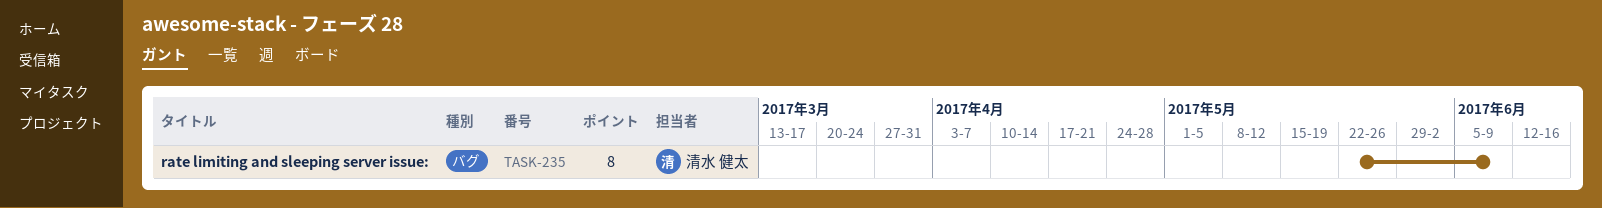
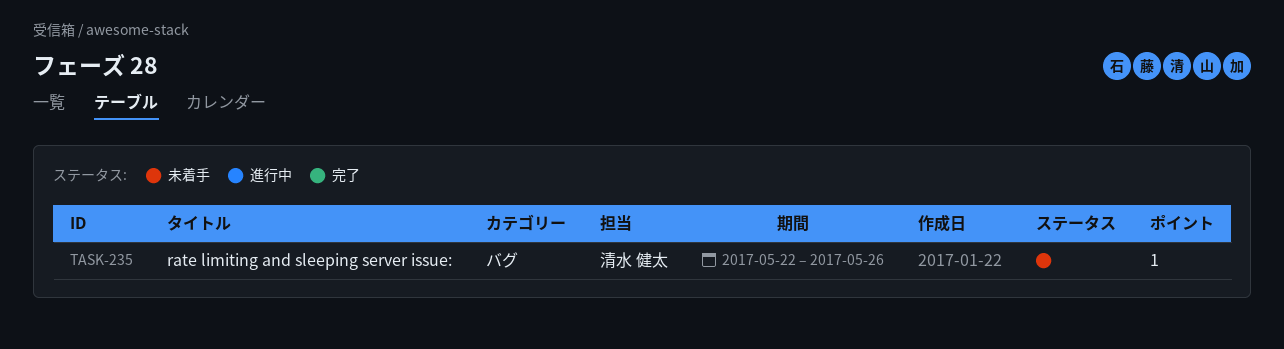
TASK-235, estimate: 8 -> 1
TASK-235, due: Jun 9 -> May 26

